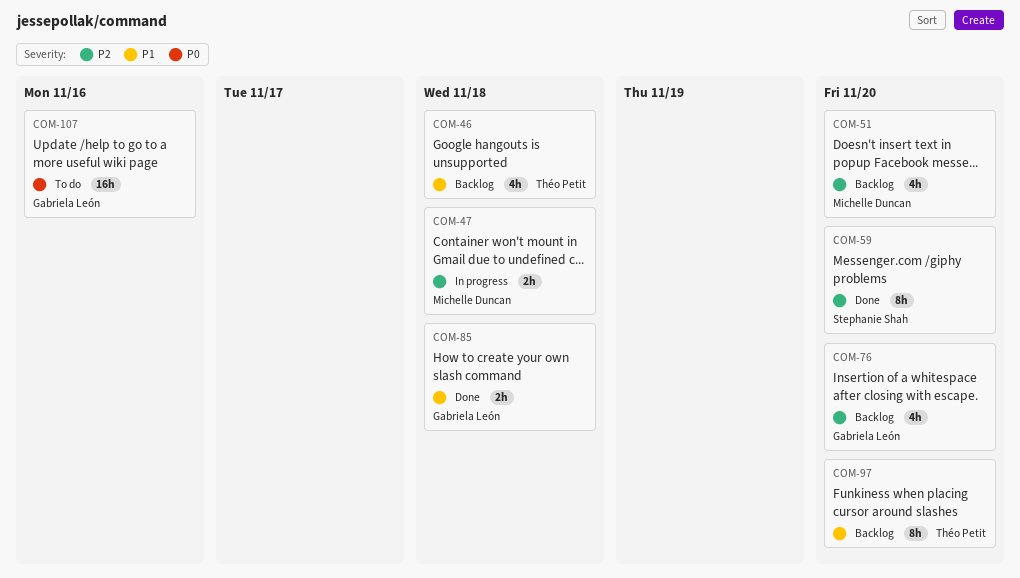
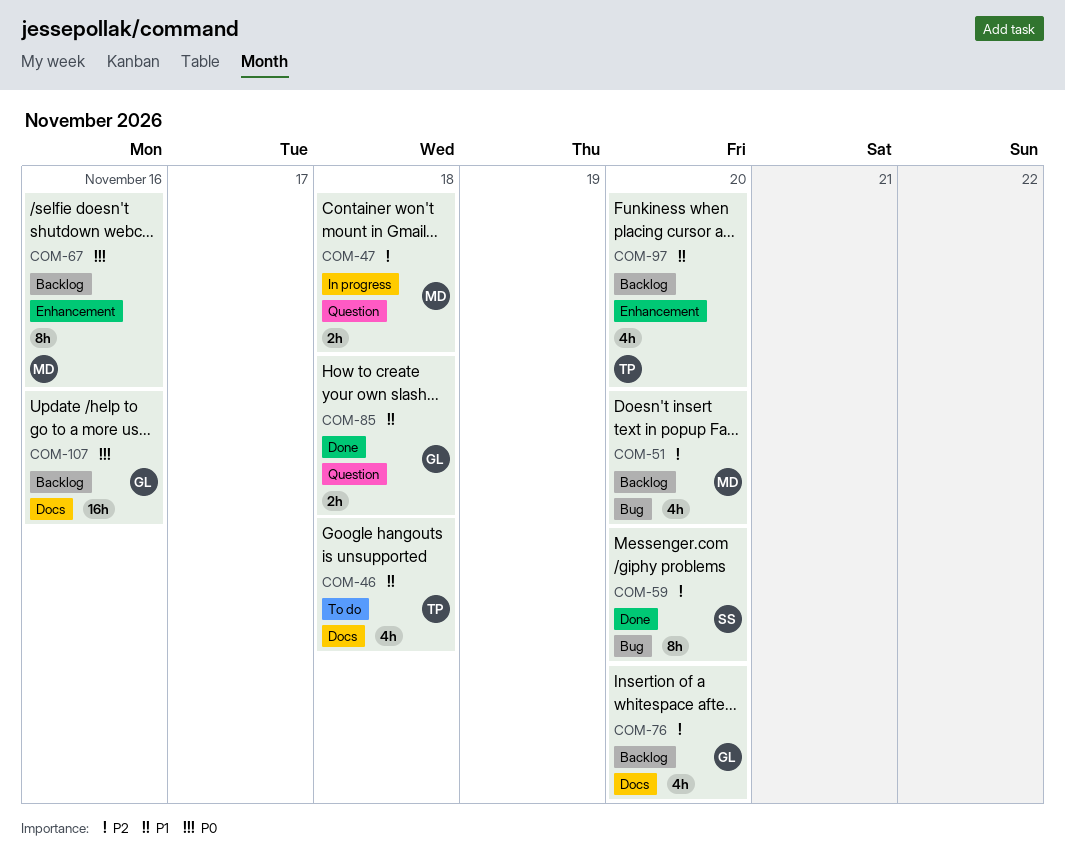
COM-46, status: Backlog -> To do
COM-67: none -> present
COM-97, estimate: 8h -> 4h
COM-107, status: To do -> Backlog

